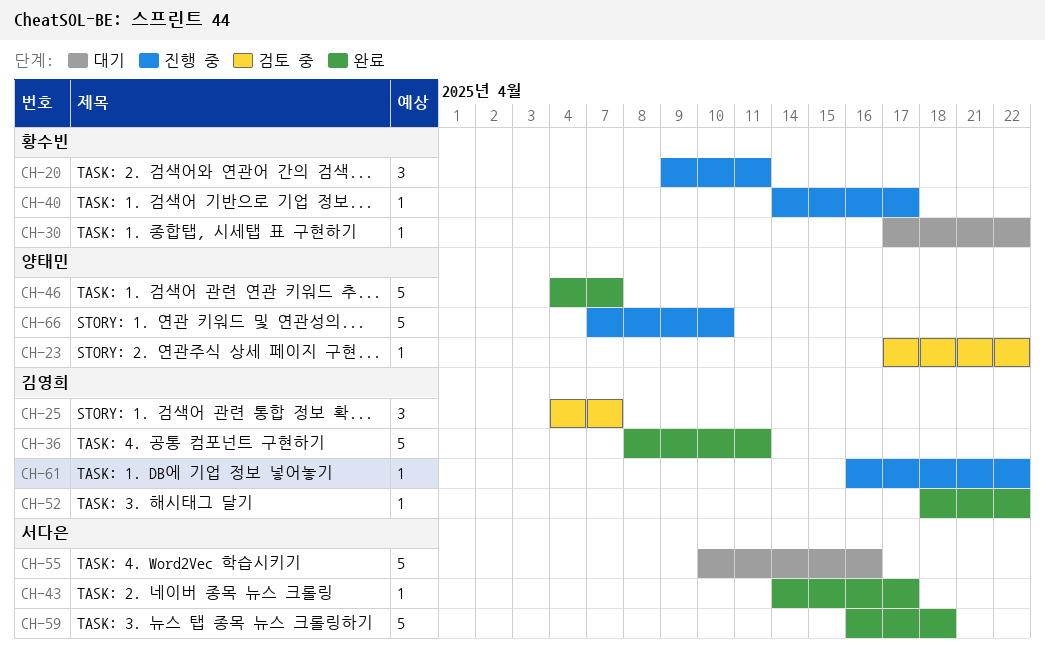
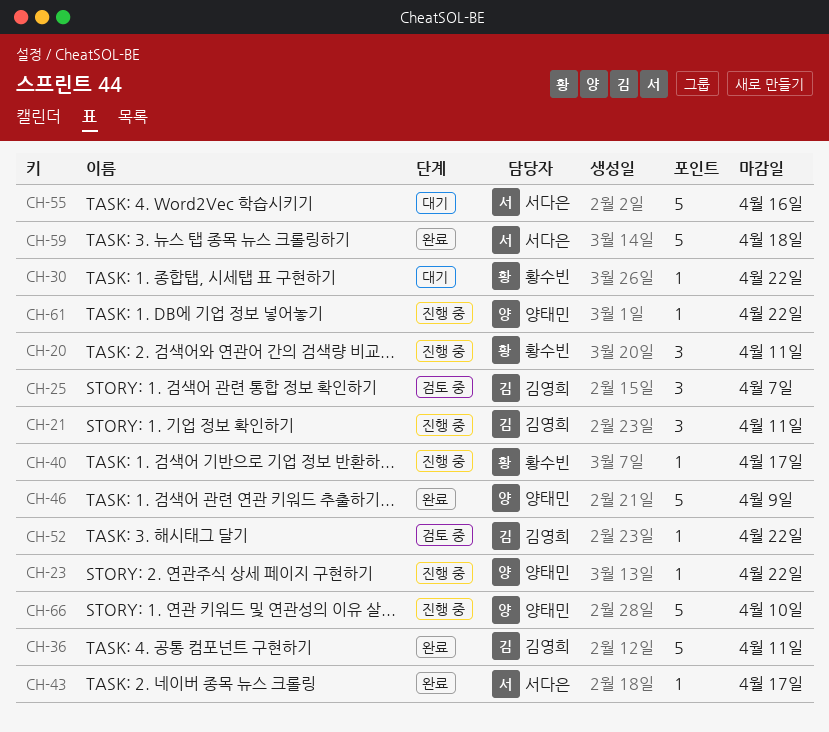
CH-21: none -> present
CH-23, status: 검토 중 -> 진행 중
CH-46, due: Apr 7 -> Apr 9
CH-52, status: 완료 -> 검토 중
CH-61, owner: 김영희 -> 양태민

